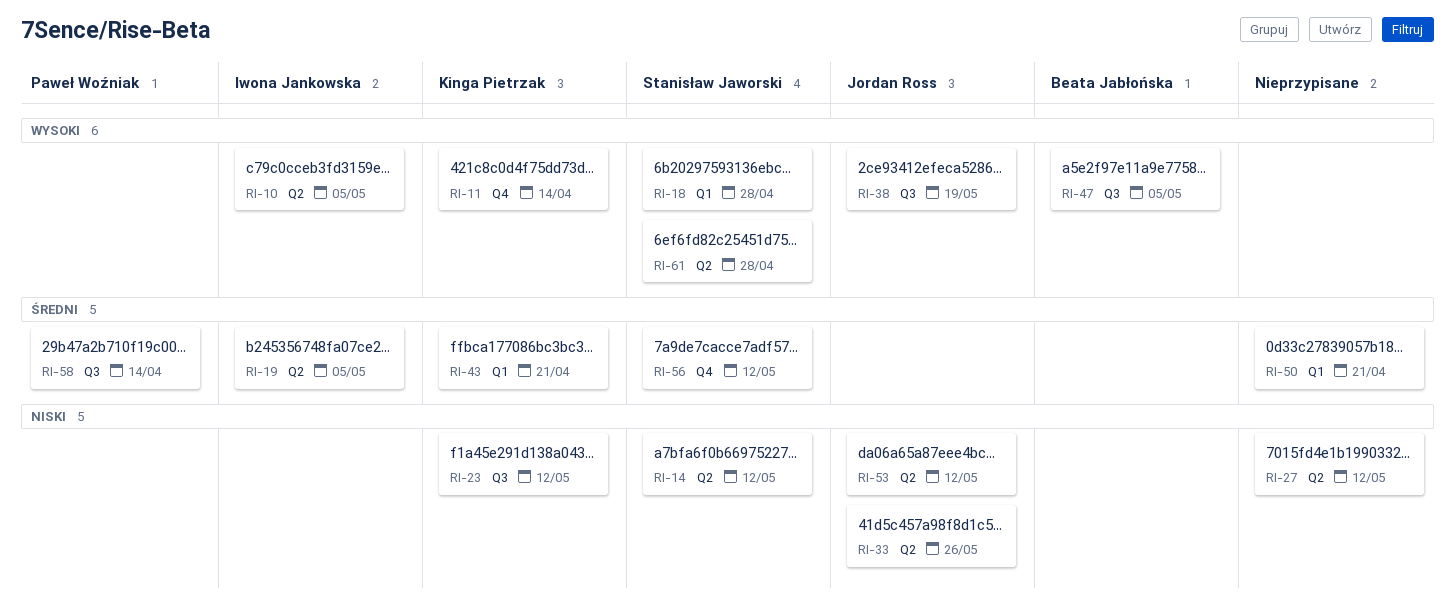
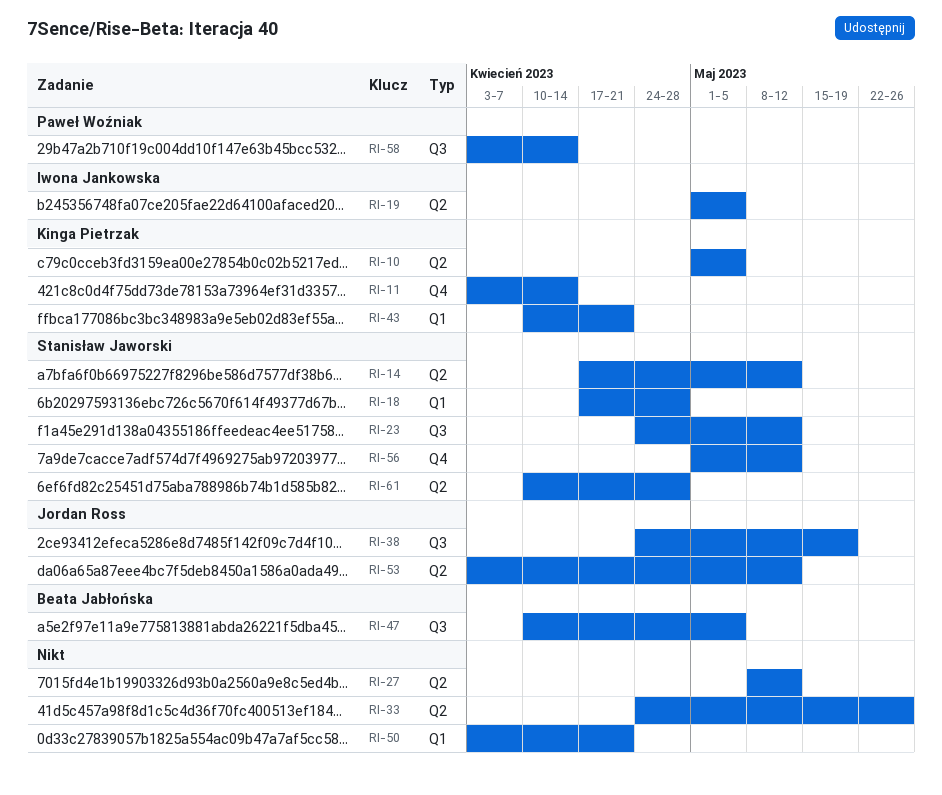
RI-10, owner: Iwona Jankowska -> Kinga Pietrzak
RI-23, owner: Kinga Pietrzak -> Stanisław Jaworski
RI-33, owner: Jordan Ross -> none

